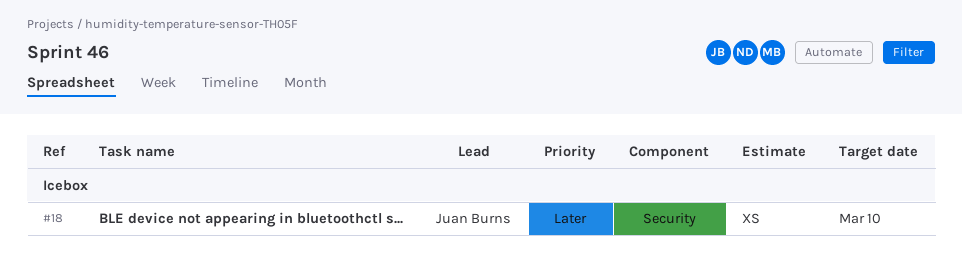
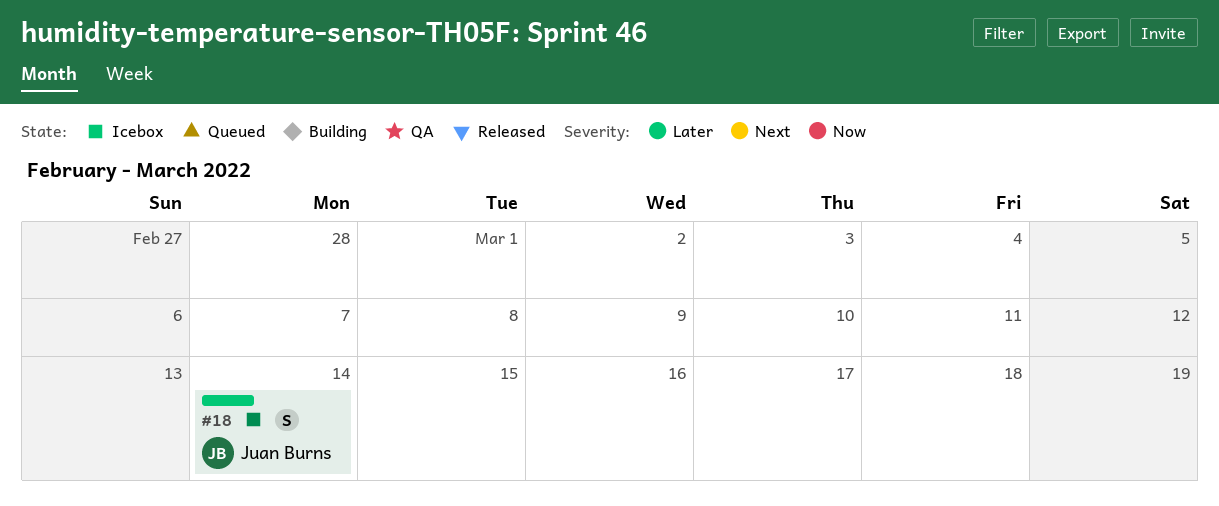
#18, estimate: XS -> S
#18, due: Mar 10 -> Mar 14

